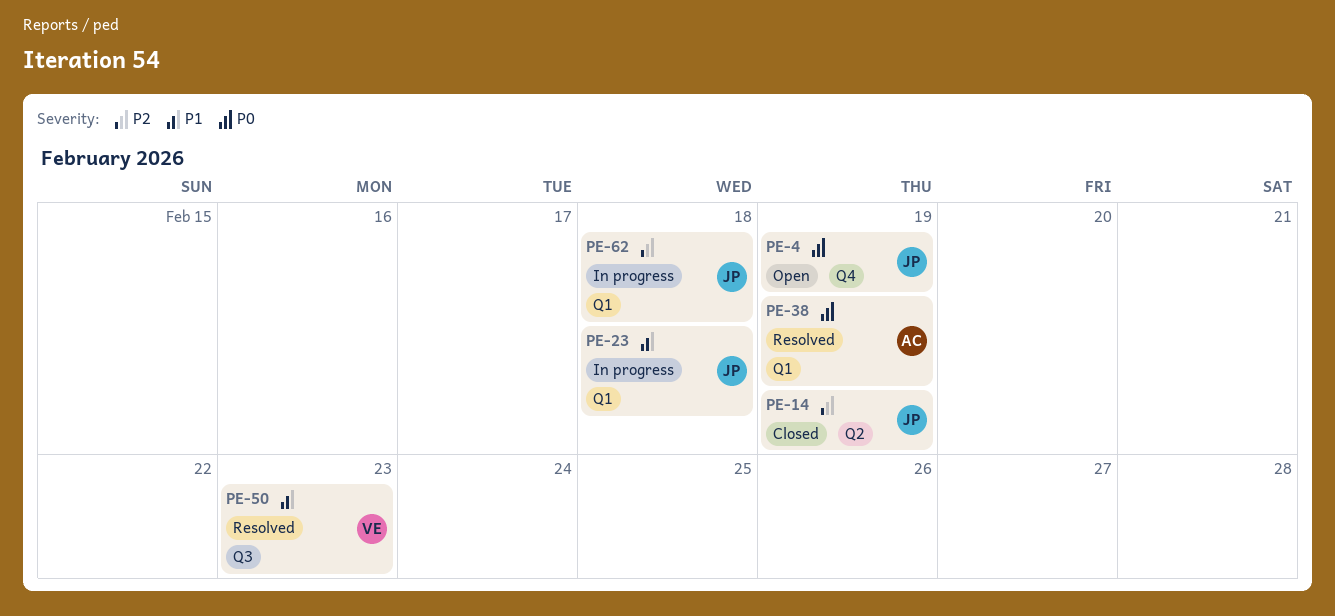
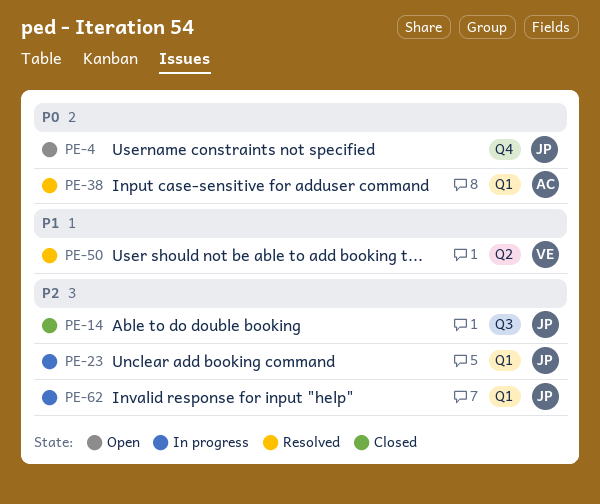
PE-14, label: Q2 -> Q3
PE-23, priority: P1 -> P2
PE-50, label: Q3 -> Q2

